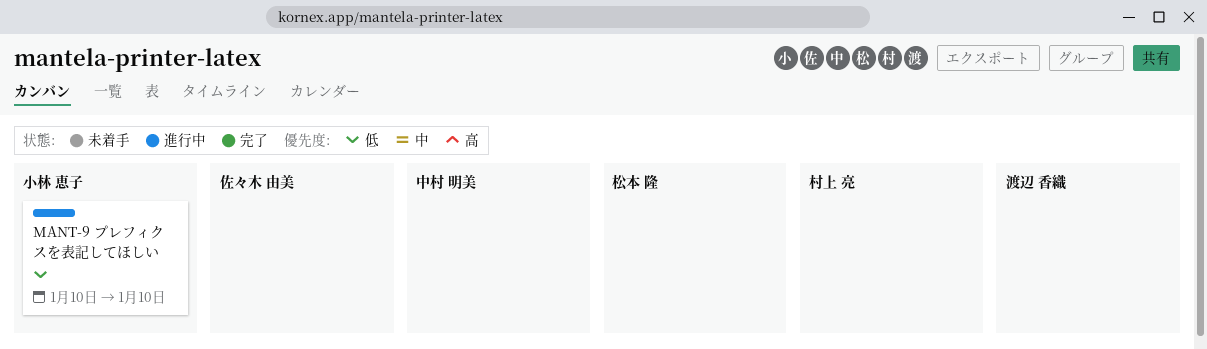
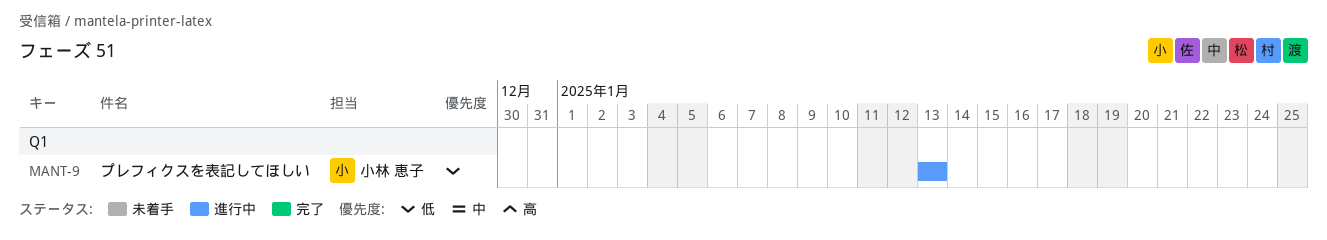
MANT-9, start: Jan 10 -> Jan 13
MANT-9, due: Jan 10 -> Jan 13

